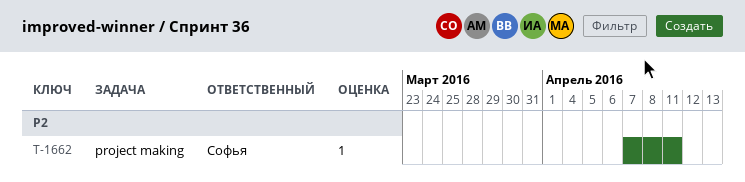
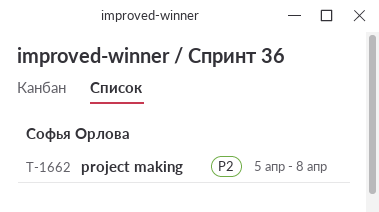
T-1662, start: Apr 7 -> Apr 5
T-1662, due: Apr 11 -> Apr 8

